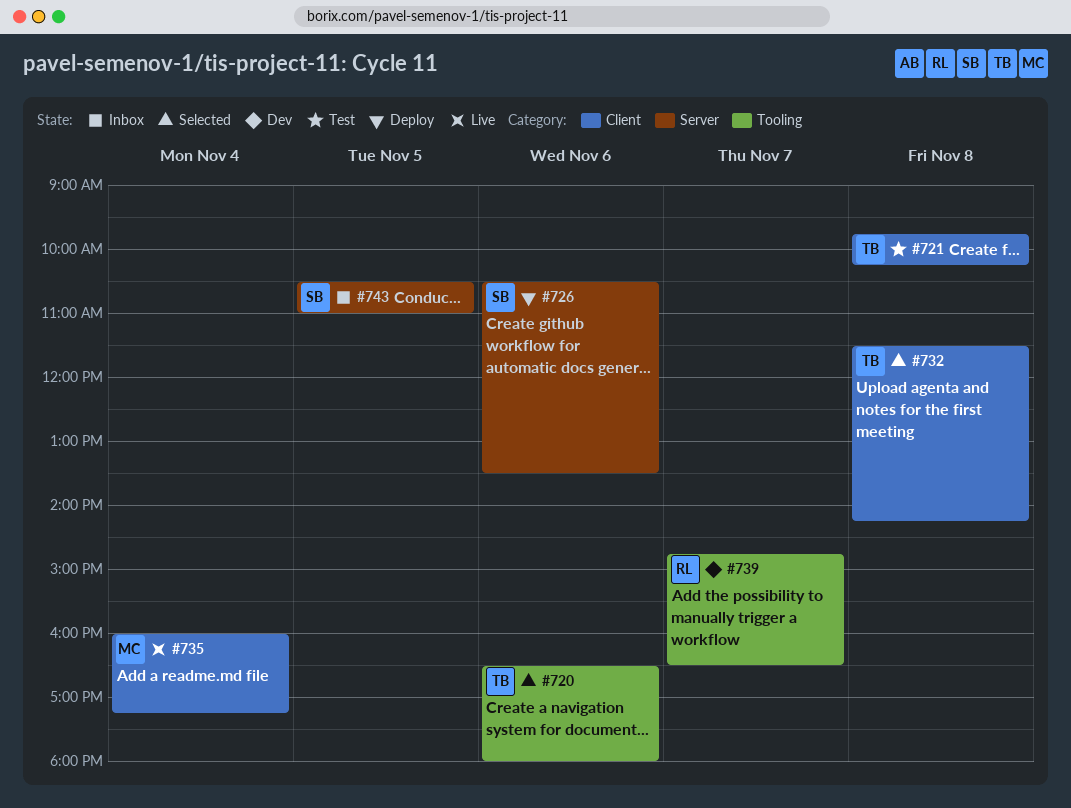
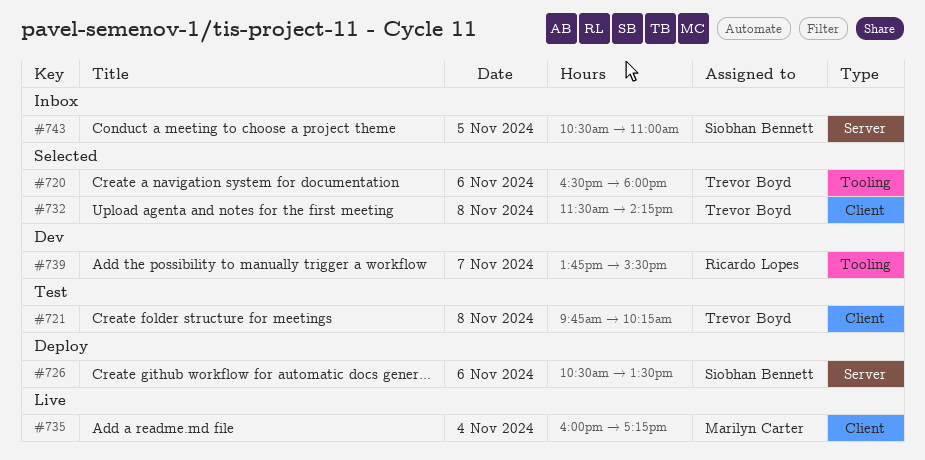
#739, begins: 14:45 -> 13:45
#739, ends: 16:30 -> 15:30

